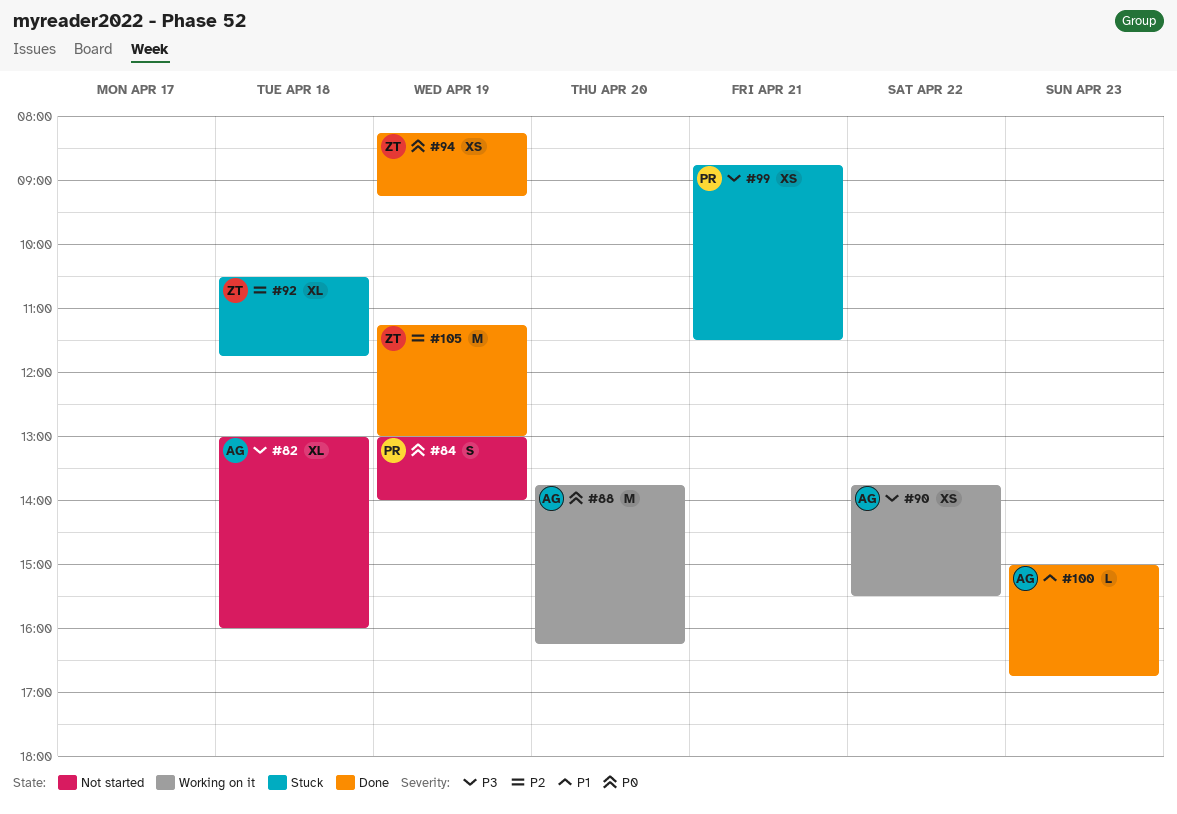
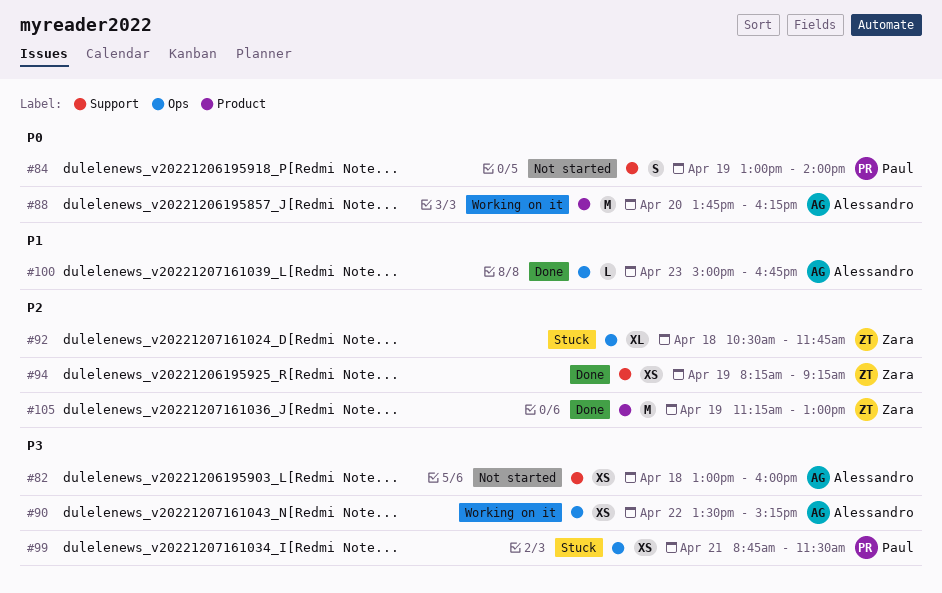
#82, estimate: XL -> XS
#90, begins: 13:45 -> 13:30
#90, ends: 15:30 -> 15:15
#94, priority: P0 -> P2

